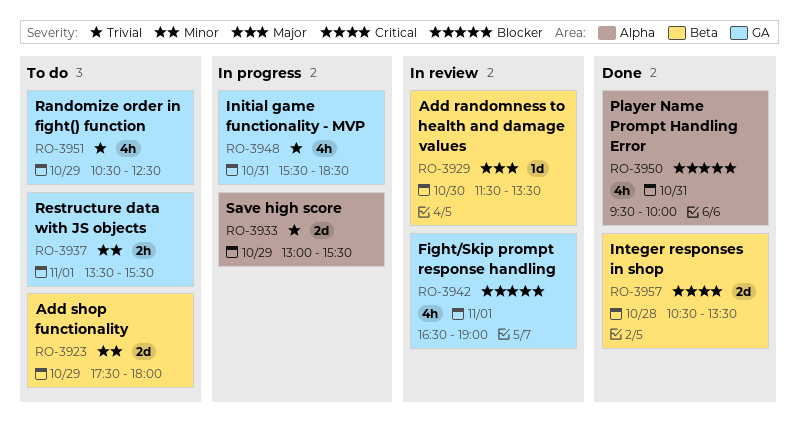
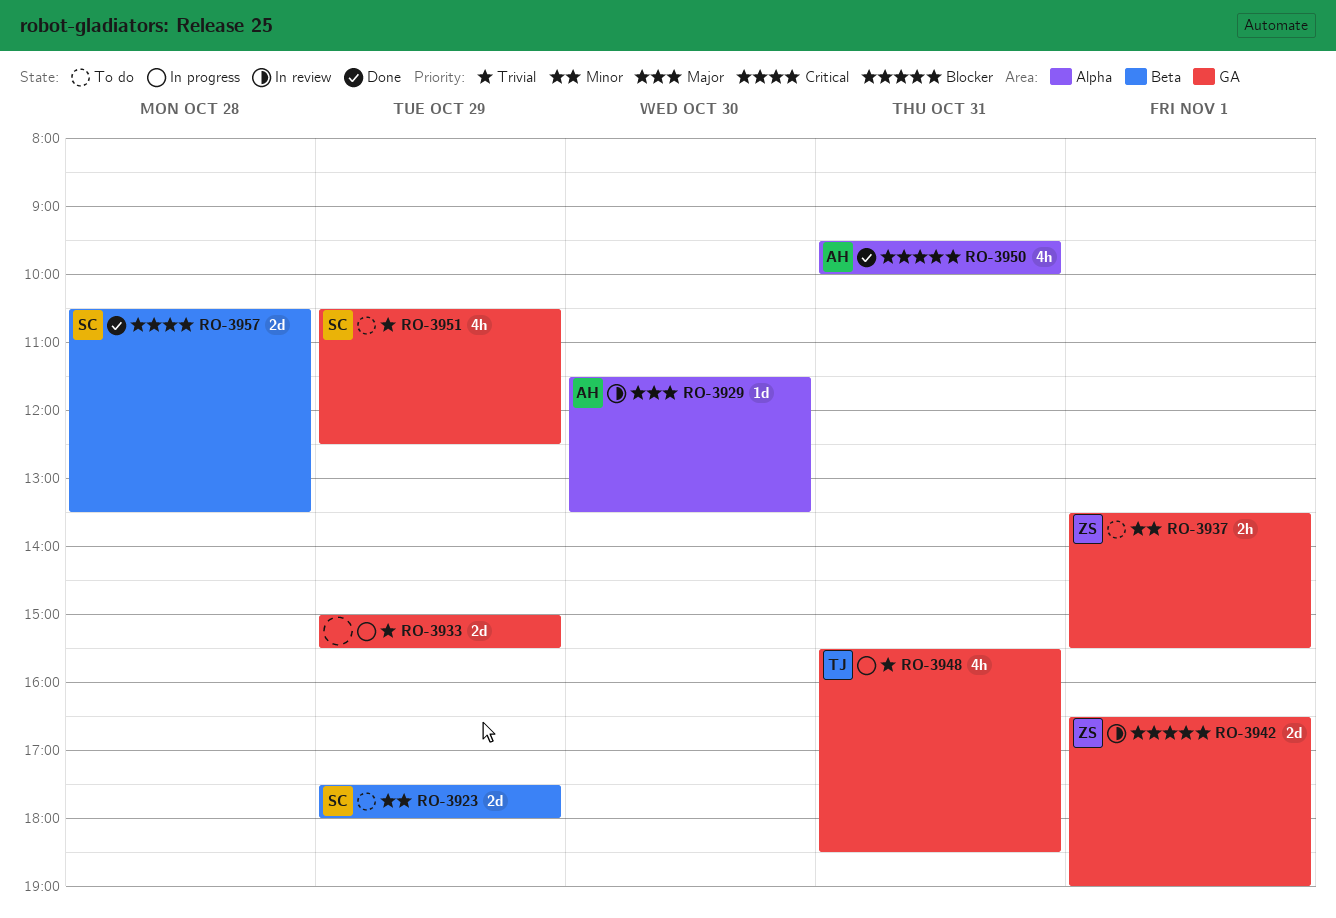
RO-3929, label: Beta -> Alpha
RO-3933, label: Alpha -> GA
RO-3933, begins: 13:00 -> 15:00
RO-3942, estimate: 4h -> 2d

